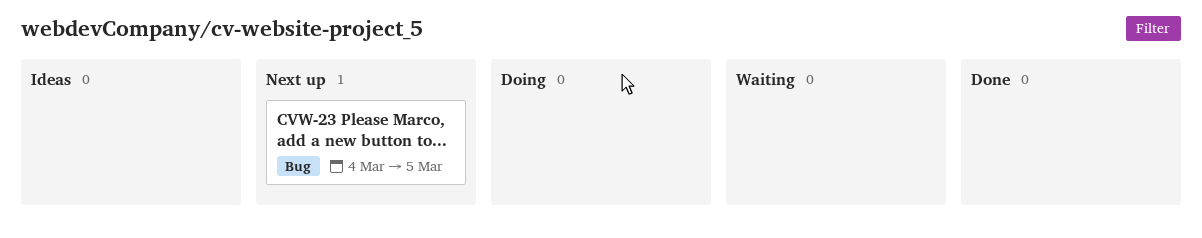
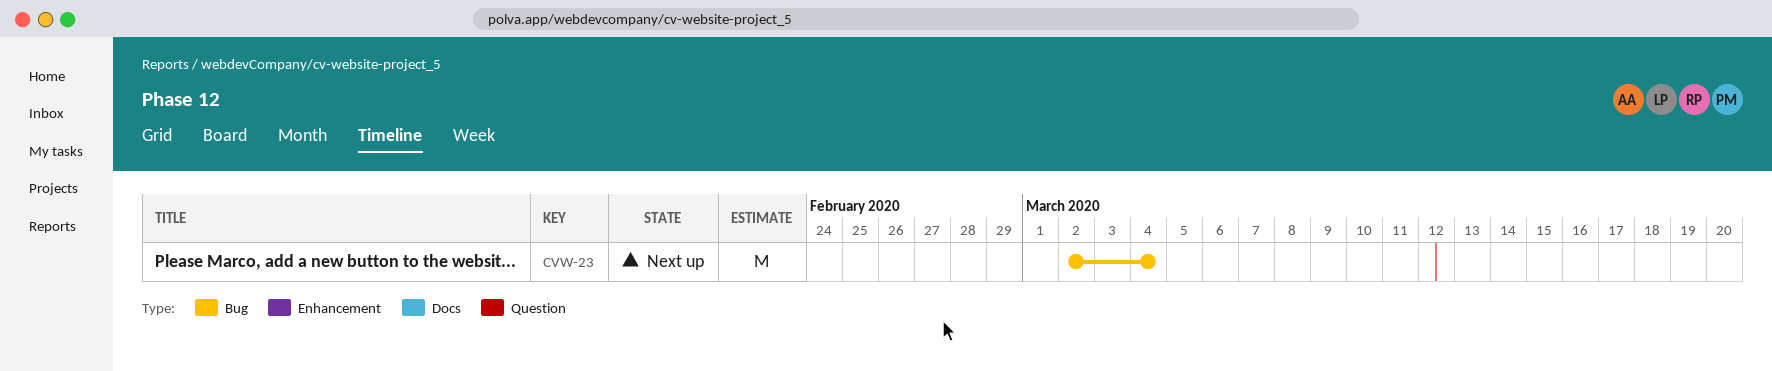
CVW-23, start: Mar 4 -> Mar 2
CVW-23, due: Mar 5 -> Mar 4

